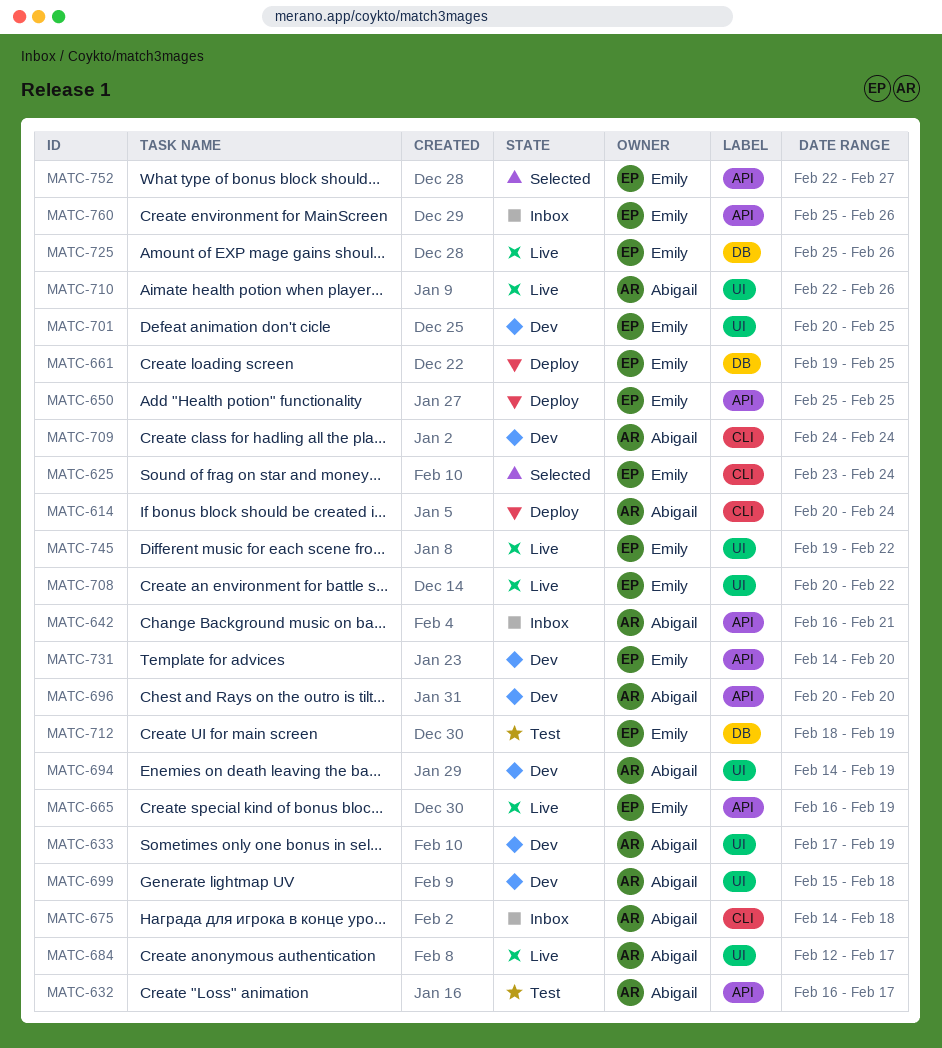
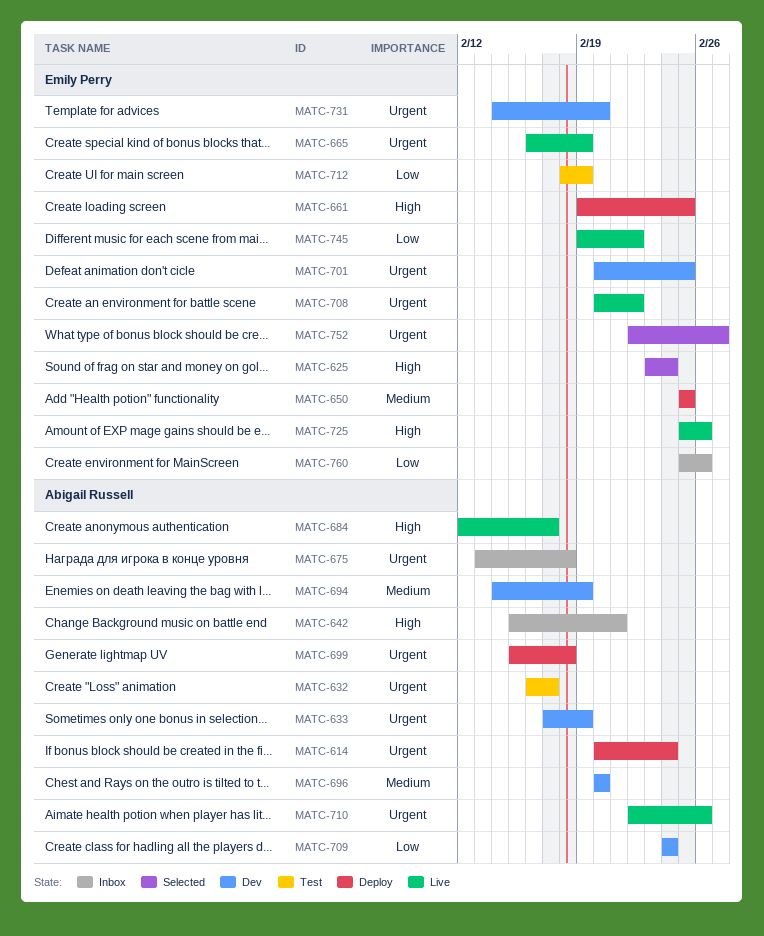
MATC-642, start: Feb 16 -> Feb 15
MATC-675, start: Feb 14 -> Feb 13
MATC-699, status: Dev -> Deploy

